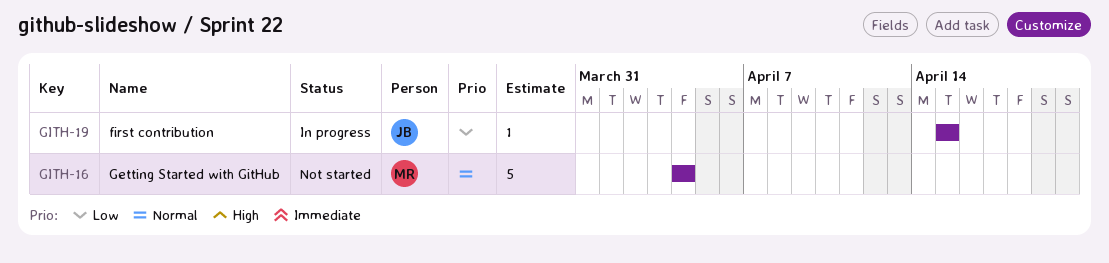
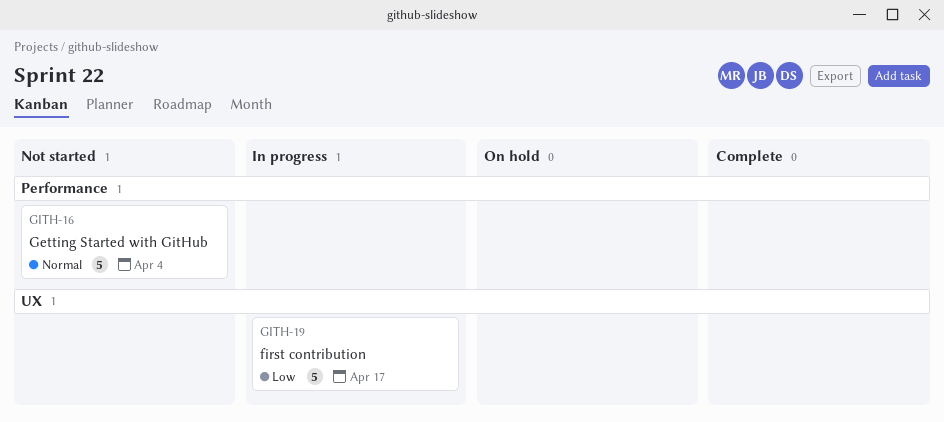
GITH-19, estimate: 1 -> 5
GITH-19, due: Apr 15 -> Apr 17

